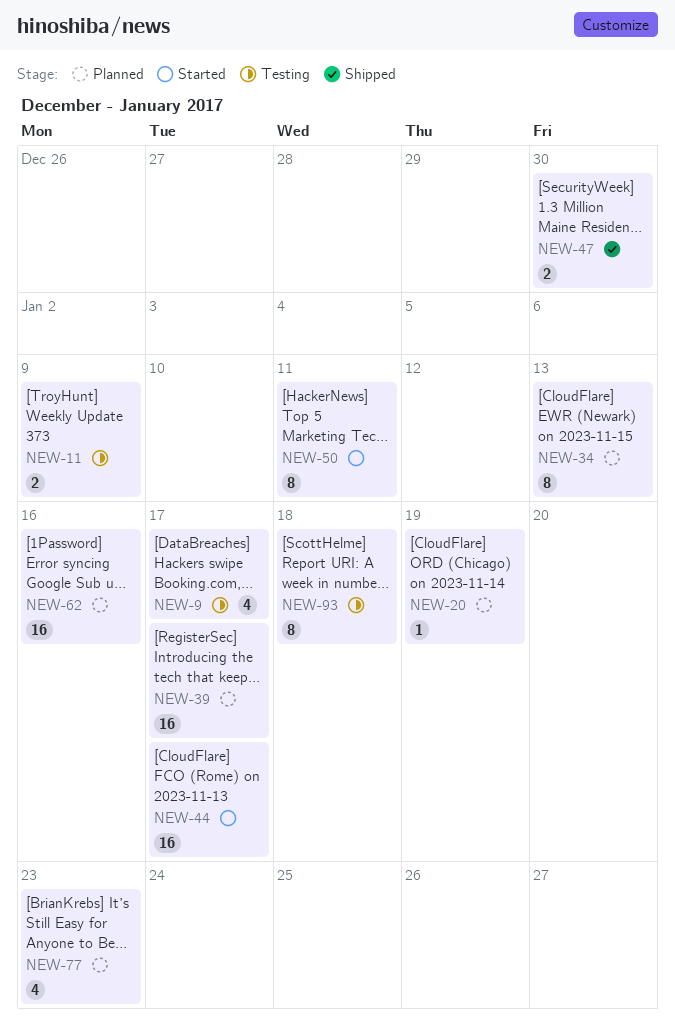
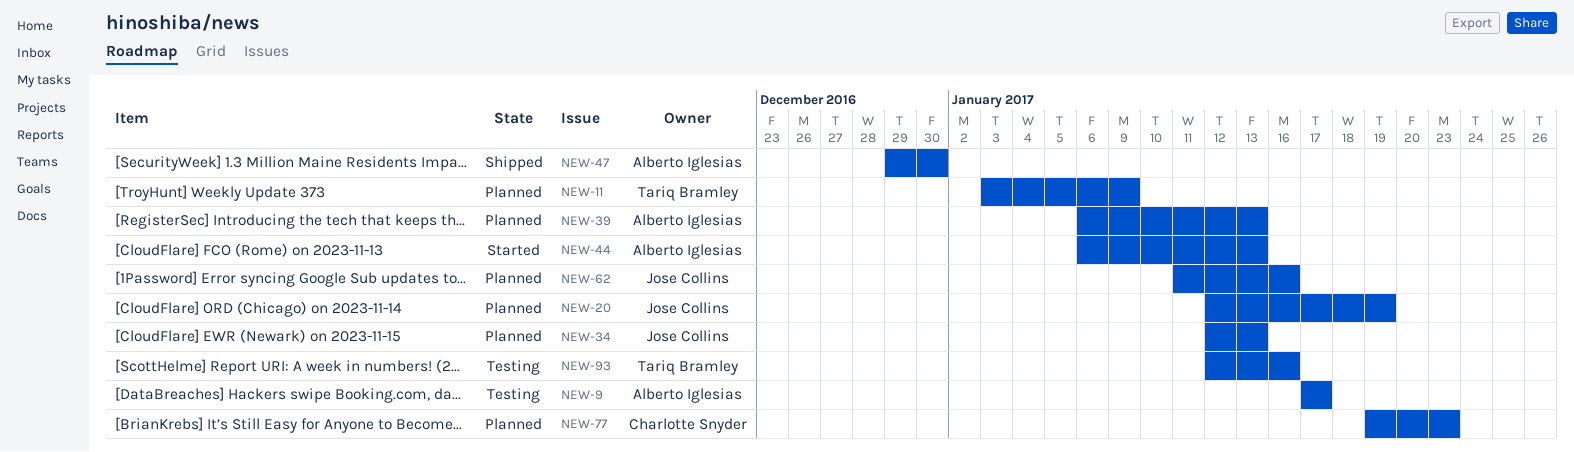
NEW-11, status: Testing -> Planned
NEW-39, due: Jan 17 -> Jan 13
NEW-44, due: Jan 17 -> Jan 13
NEW-50: present -> none
NEW-93, due: Jan 18 -> Jan 16

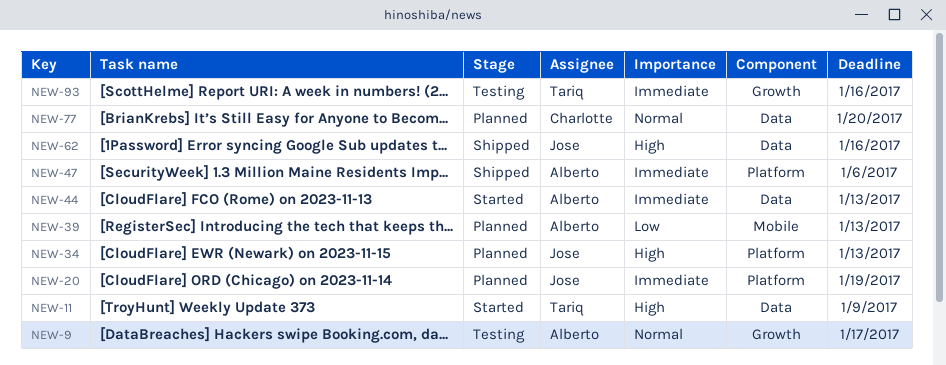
NEW-11, status: Planned -> Started
NEW-47, due: Dec 30 -> Jan 6
NEW-62, status: Planned -> Shipped
NEW-77, due: Jan 23 -> Jan 20

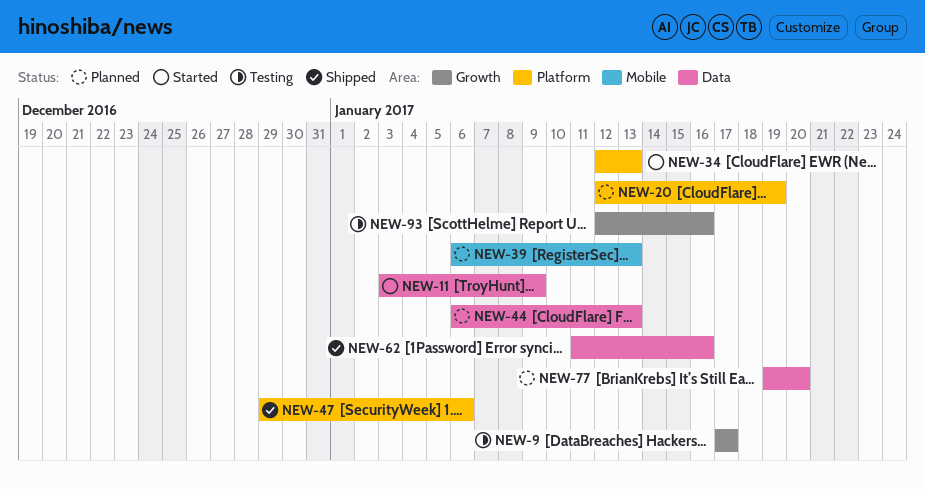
NEW-34, status: Planned -> Started
NEW-44, status: Started -> Planned

